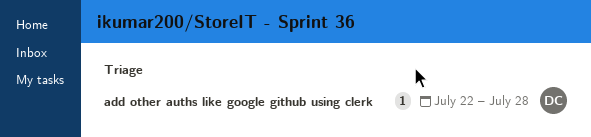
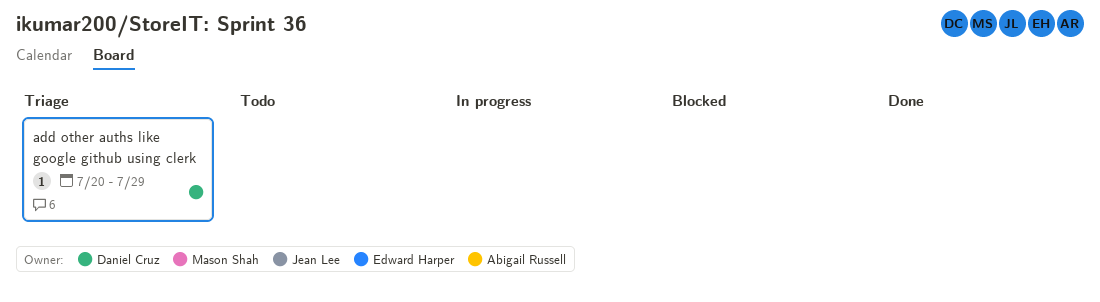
add other auths like google github using clerk, start: Jul 22 -> Jul 20
add other auths like google github using clerk, due: Jul 28 -> Jul 29

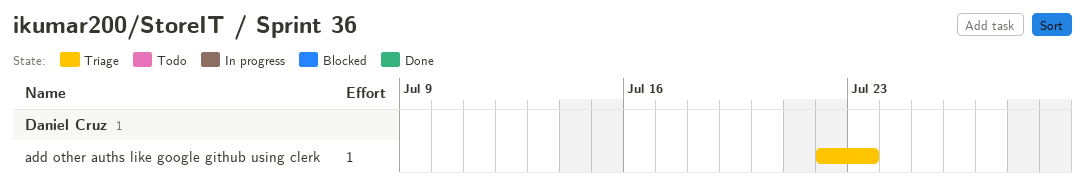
add other auths like google github using clerk, start: Jul 20 -> Jul 22
add other auths like google github using clerk, due: Jul 29 -> Jul 23

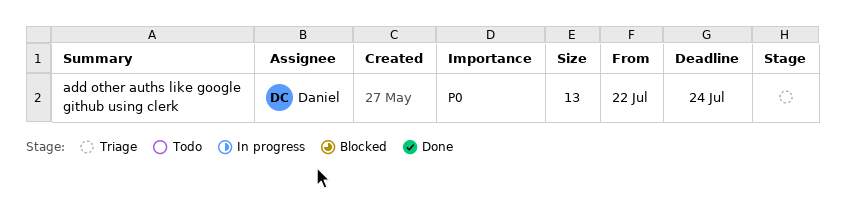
add other auths like google github using clerk, estimate: 1 -> 13
add other auths like google github using clerk, due: Jul 23 -> Jul 24

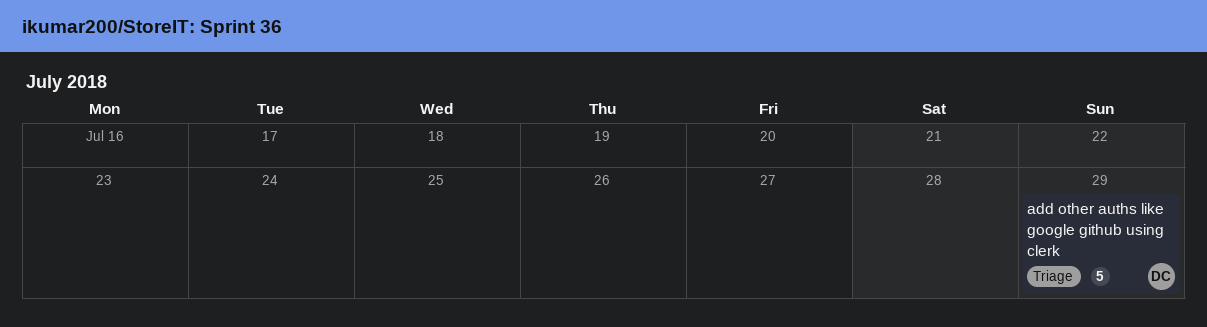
add other auths like google github using clerk, estimate: 13 -> 5
add other auths like google github using clerk, due: Jul 24 -> Jul 29

